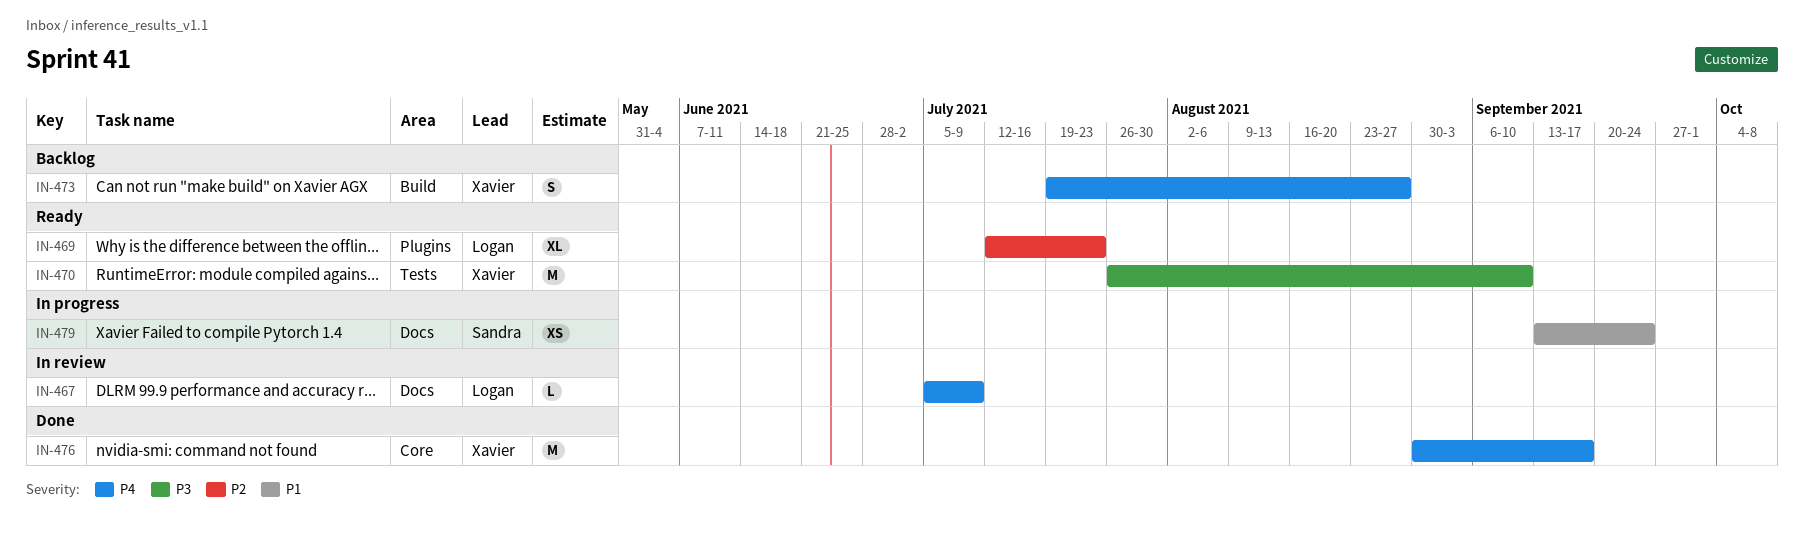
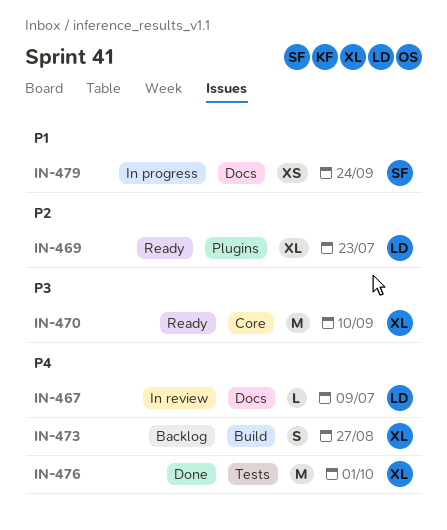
IN-470, label: Tests -> Core
IN-476, label: Core -> Tests
IN-476, due: Sep 17 -> Oct 1

